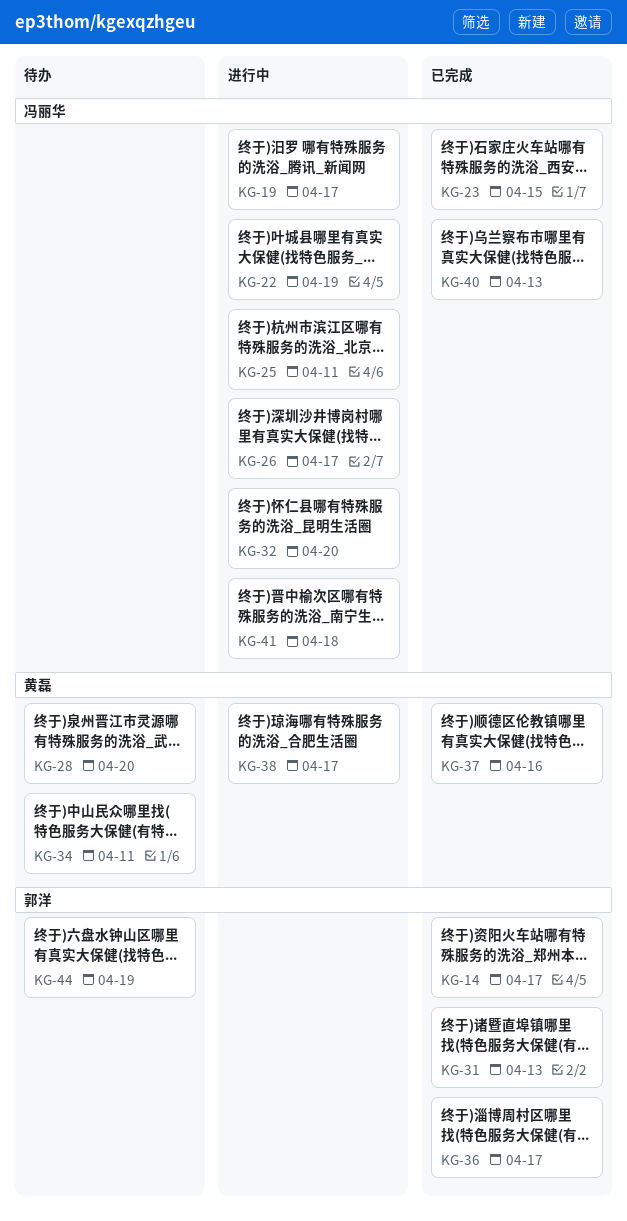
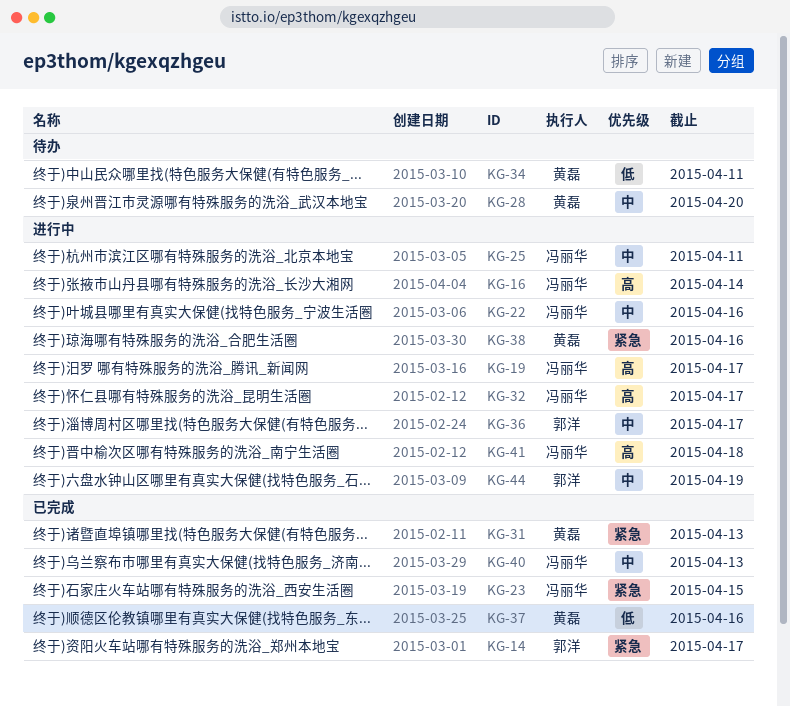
KG-16: none -> present
KG-22, due: Apr 19 -> Apr 16
KG-26: present -> none
KG-31, owner: 郭洋 -> 黄磊
KG-32, due: Apr 20 -> Apr 17
KG-36, status: 已完成 -> 进行中
KG-38, due: Apr 17 -> Apr 16
KG-44, status: 待办 -> 进行中

